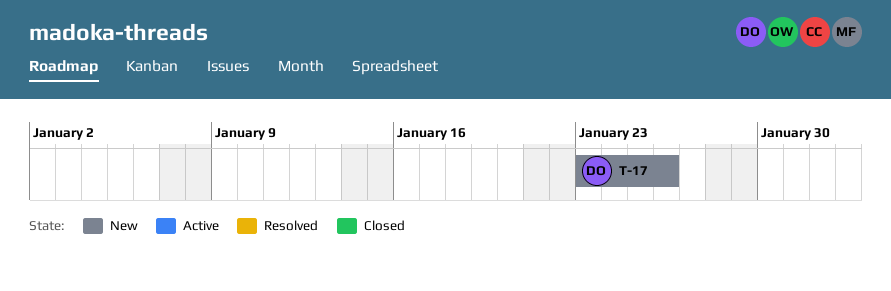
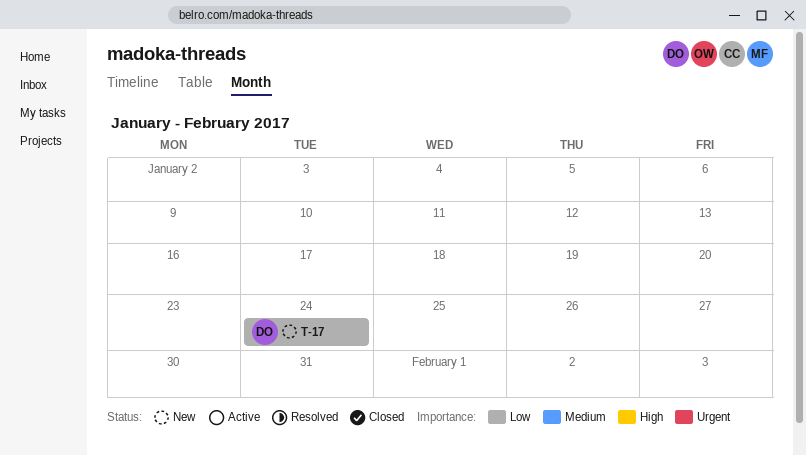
T-17, start: Jan 23 -> Jan 24
T-17, due: Jan 26 -> Jan 24

